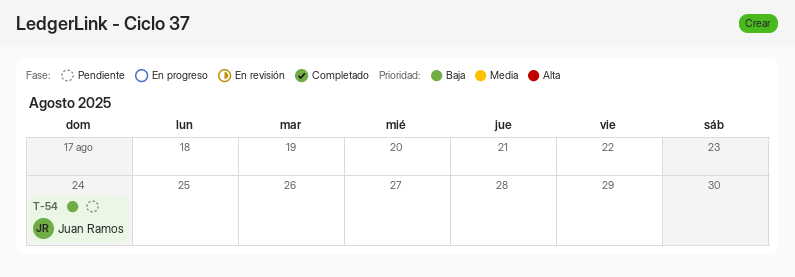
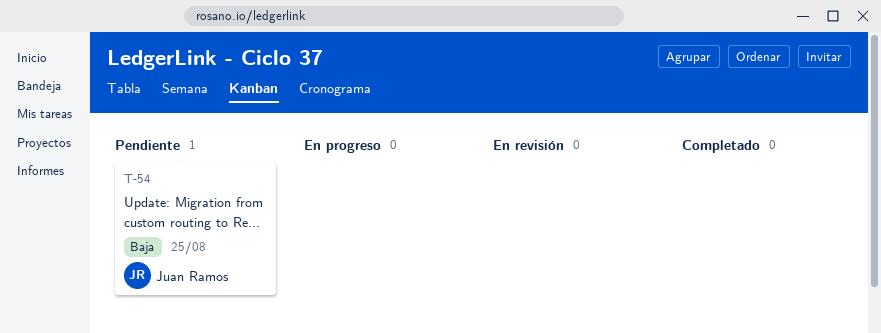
T-54, due: Aug 24 -> Aug 25

